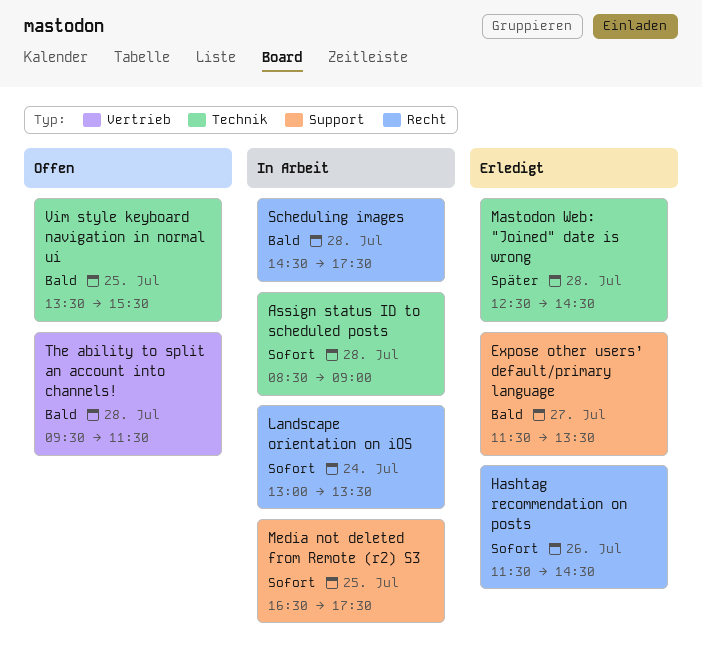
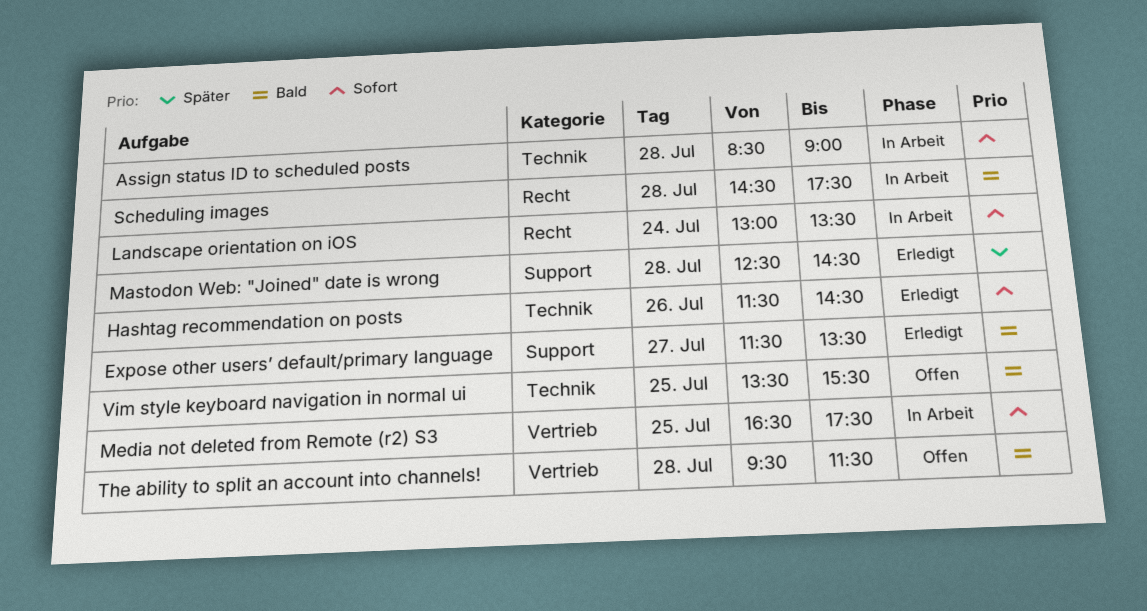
Hashtag recommendation on posts, label: Recht -> Technik
Mastodon Web: "Joined" date is wrong, label: Technik -> Support
Media not deleted from Remote (r2) S3, label: Support -> Vertrieb

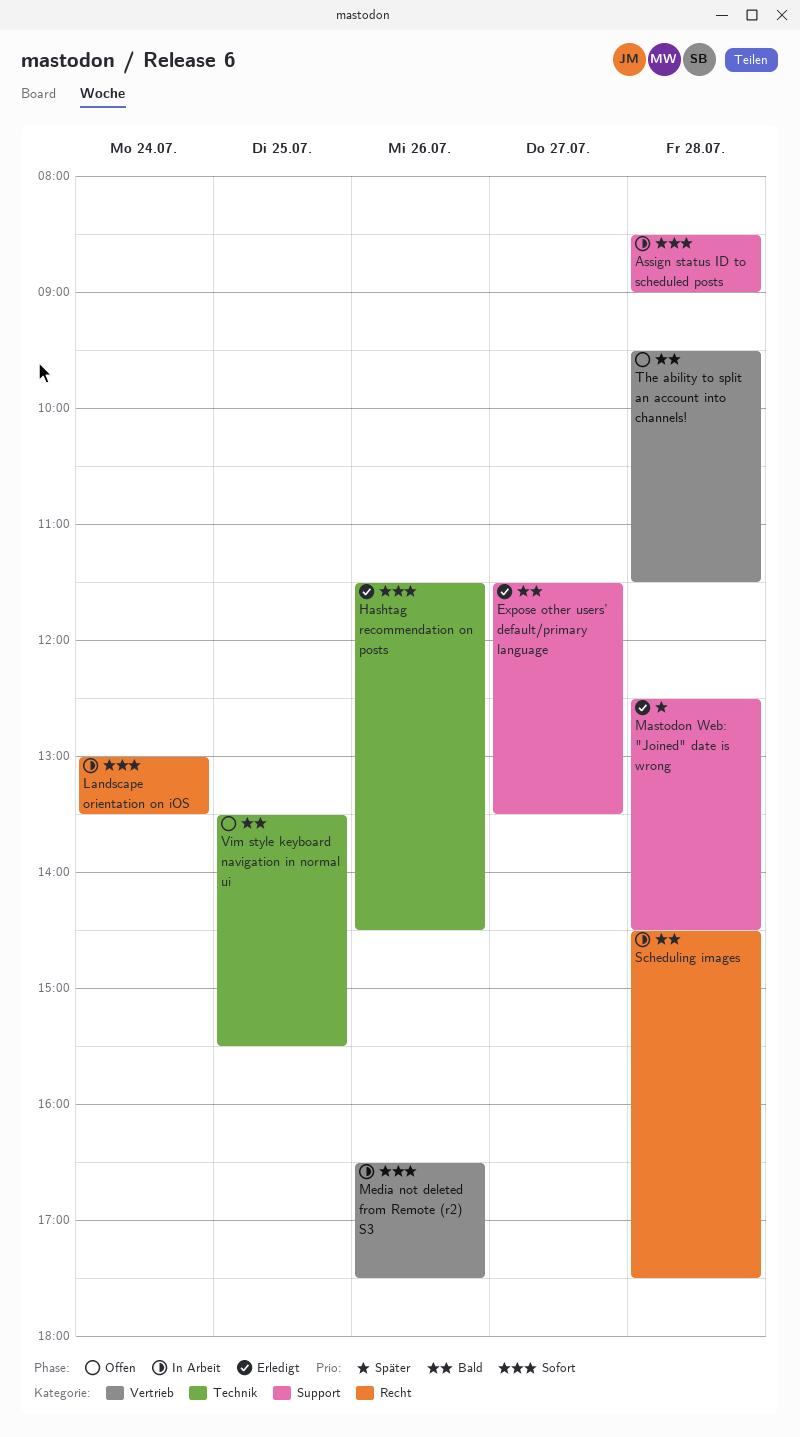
Assign status ID to scheduled posts, label: Technik -> Support
Media not deleted from Remote (r2) S3, day: Jul 25 -> Jul 26

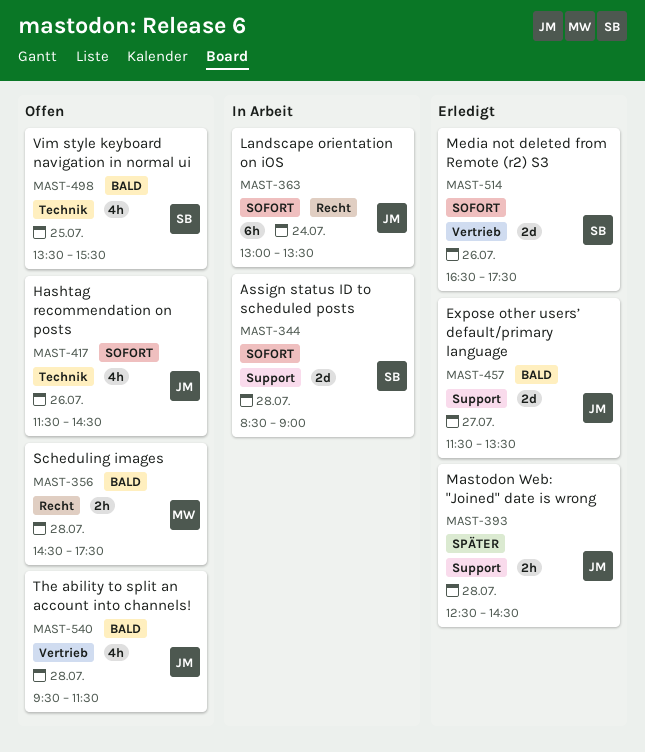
Hashtag recommendation on posts, status: Erledigt -> Offen
Media not deleted from Remote (r2) S3, status: In Arbeit -> Erledigt
Scheduling images, status: In Arbeit -> Offen

